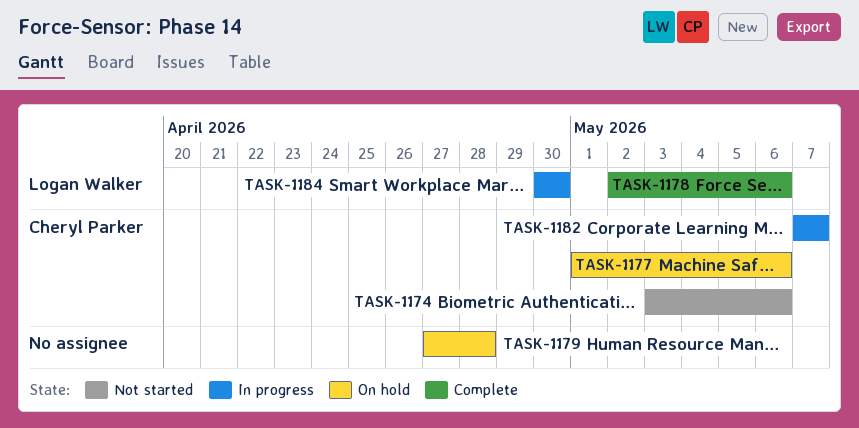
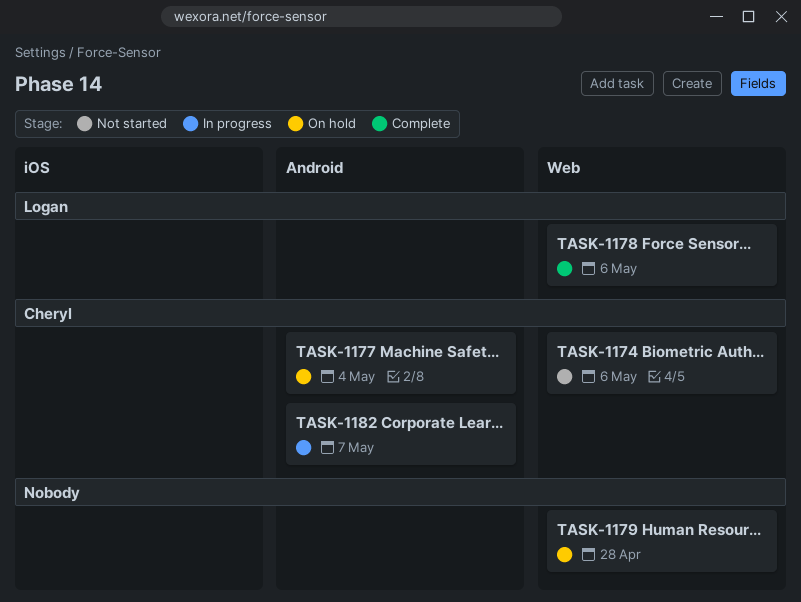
TASK-1177, due: May 6 -> May 4
TASK-1184: present -> none

